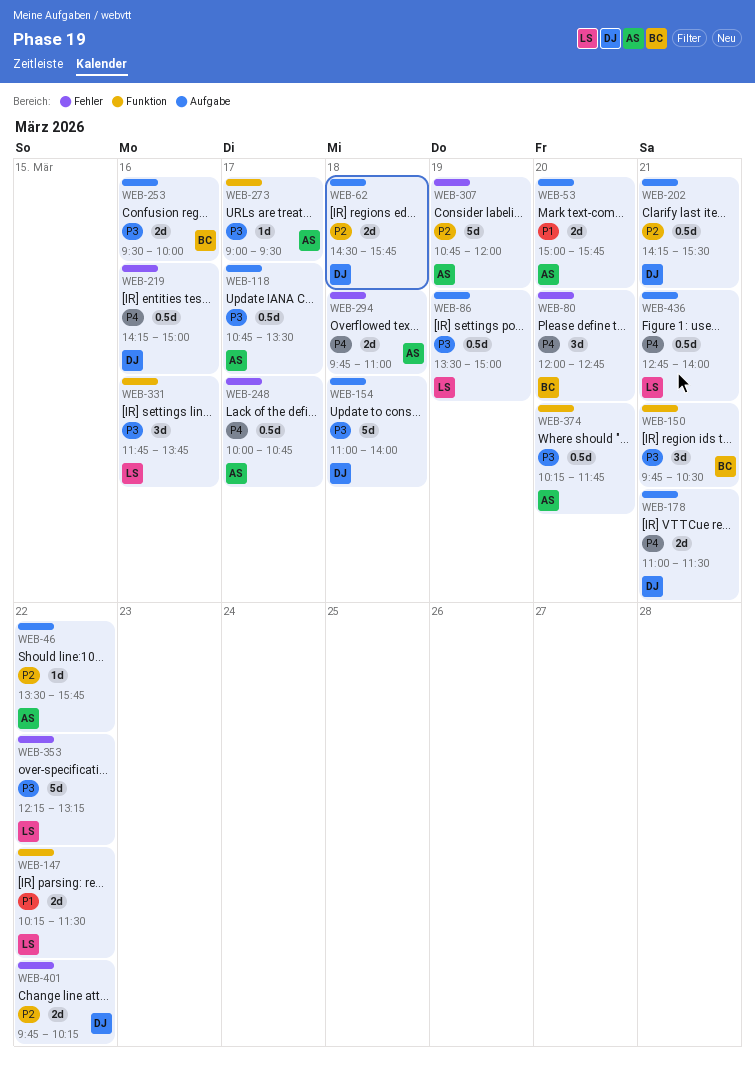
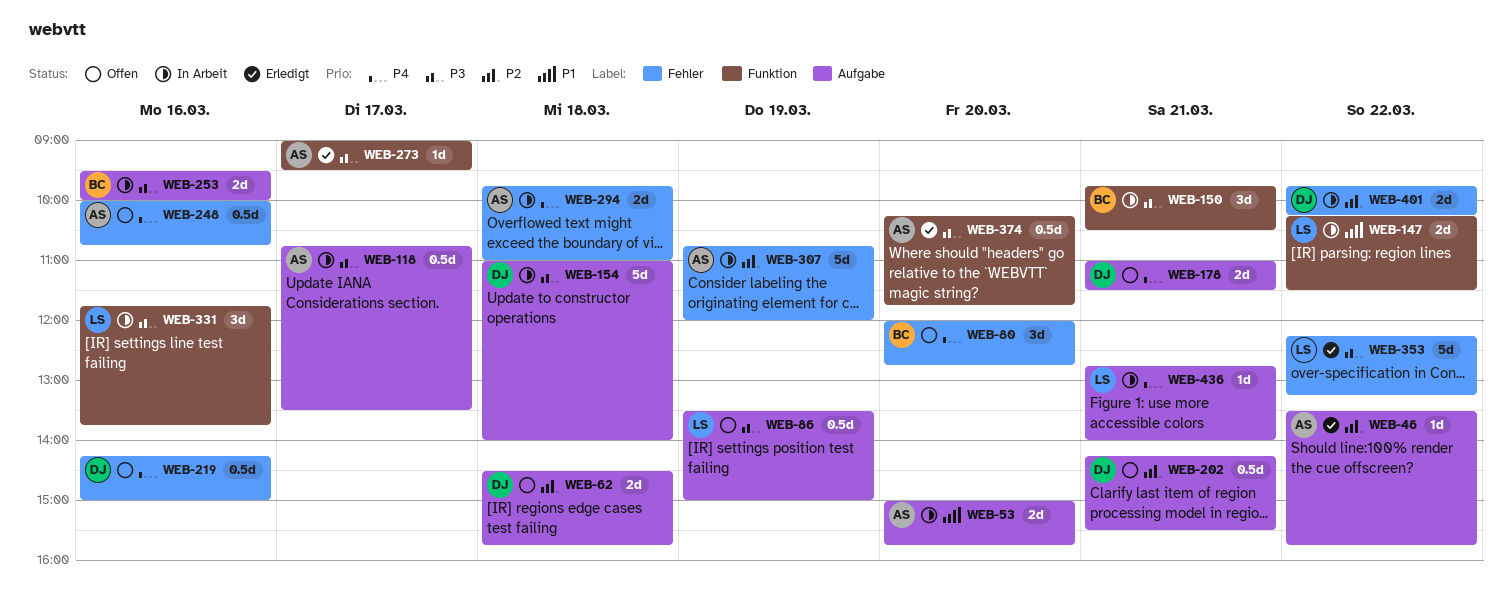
WEB-248, day: Mar 17 -> Mar 16
WEB-436, estimate: 0.5d -> 1d

